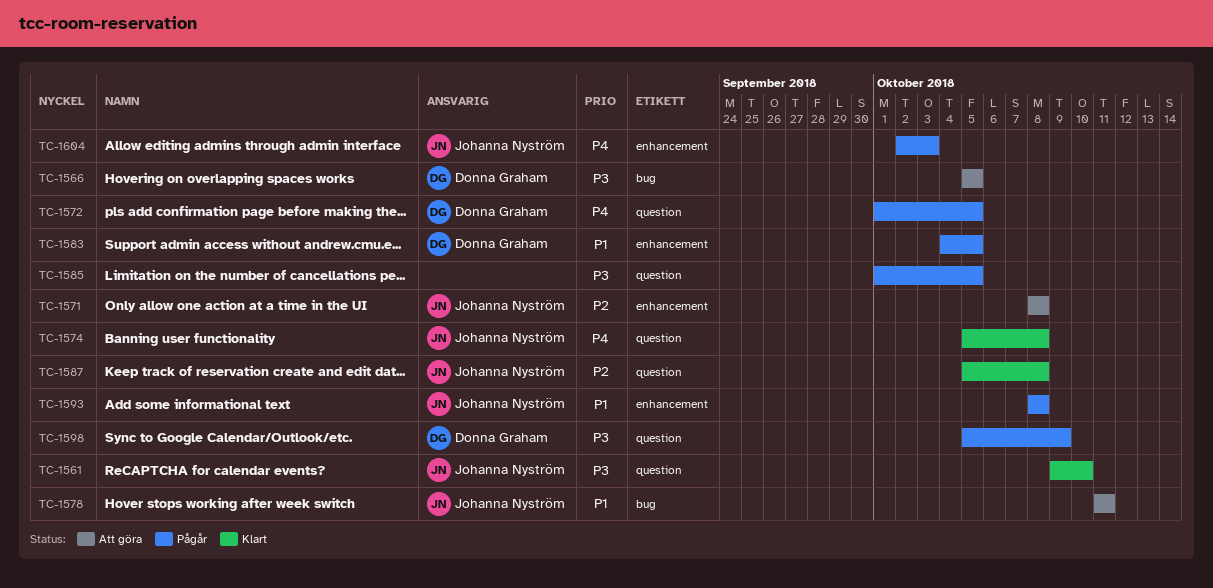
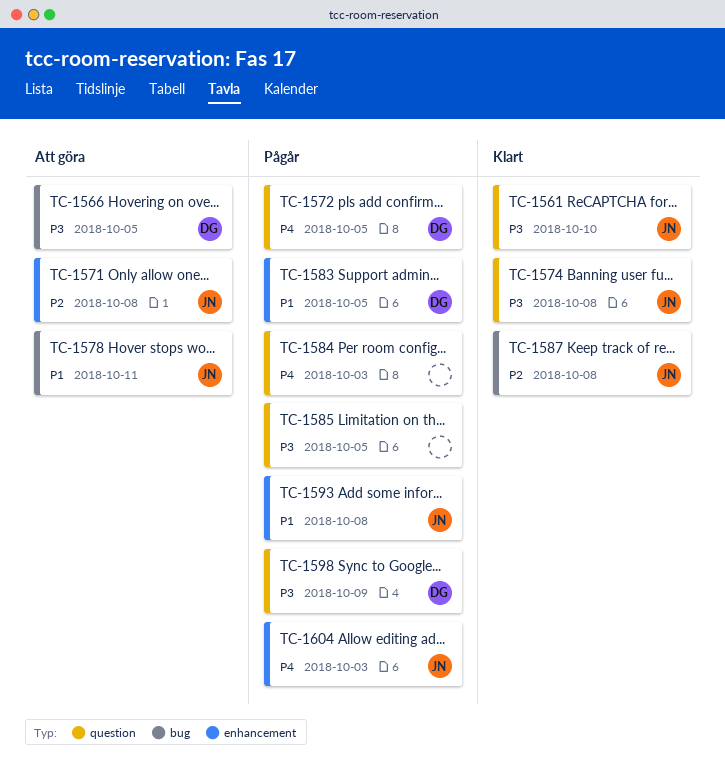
TC-1574, priority: P4 -> P3
TC-1584: none -> present
TC-1587, label: question -> bug

